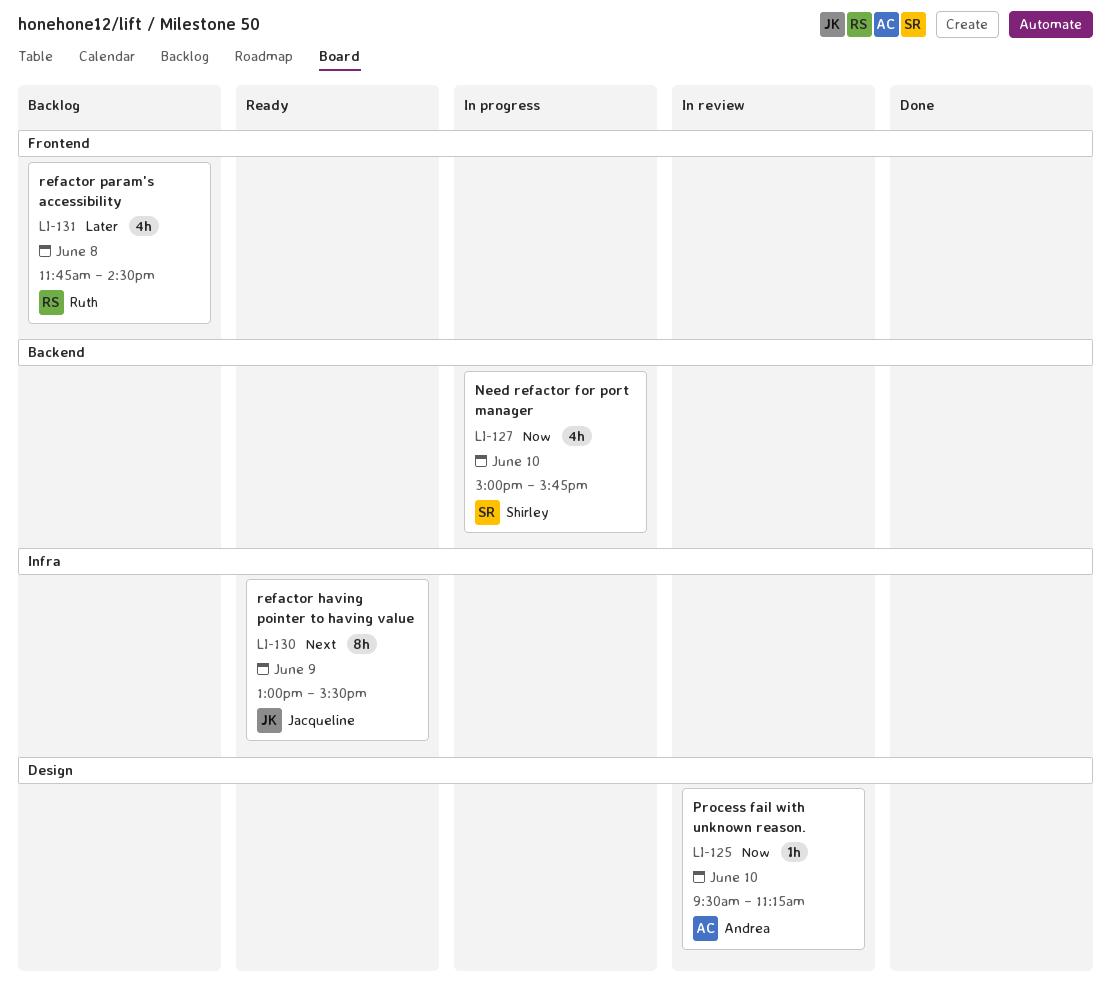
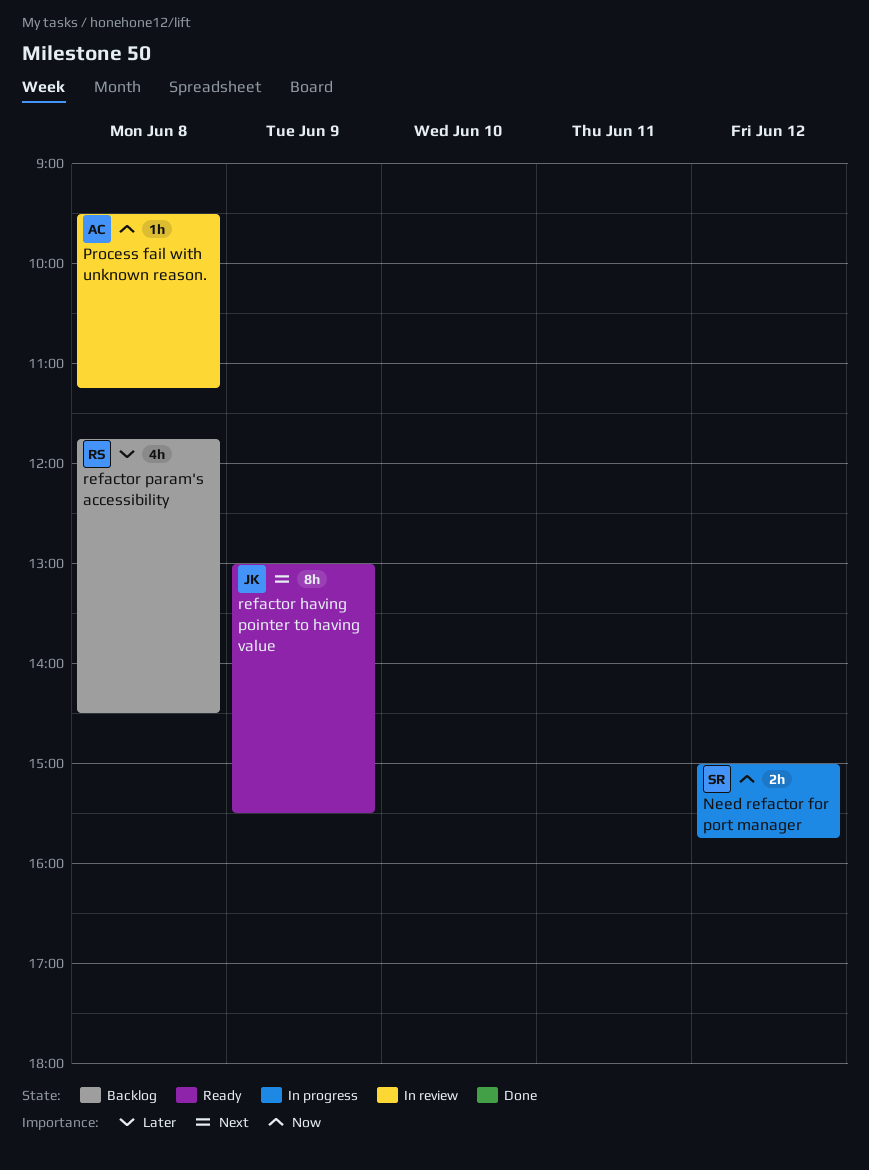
Need refactor for port manager, estimate: 4h -> 2h
Need refactor for port manager, day: Jun 10 -> Jun 12
Process fail with unknown reason., day: Jun 10 -> Jun 8

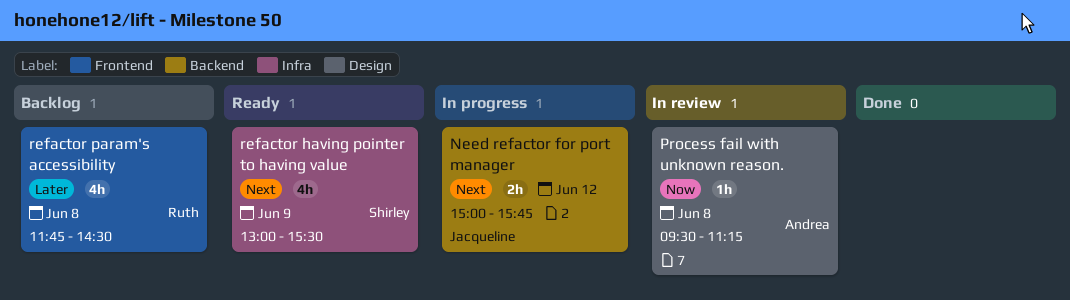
Need refactor for port manager, owner: Shirley -> Jacqueline
Need refactor for port manager, priority: Now -> Next
refactor having pointer to having value, owner: Jacqueline -> Shirley
refactor having pointer to having value, estimate: 8h -> 4h

